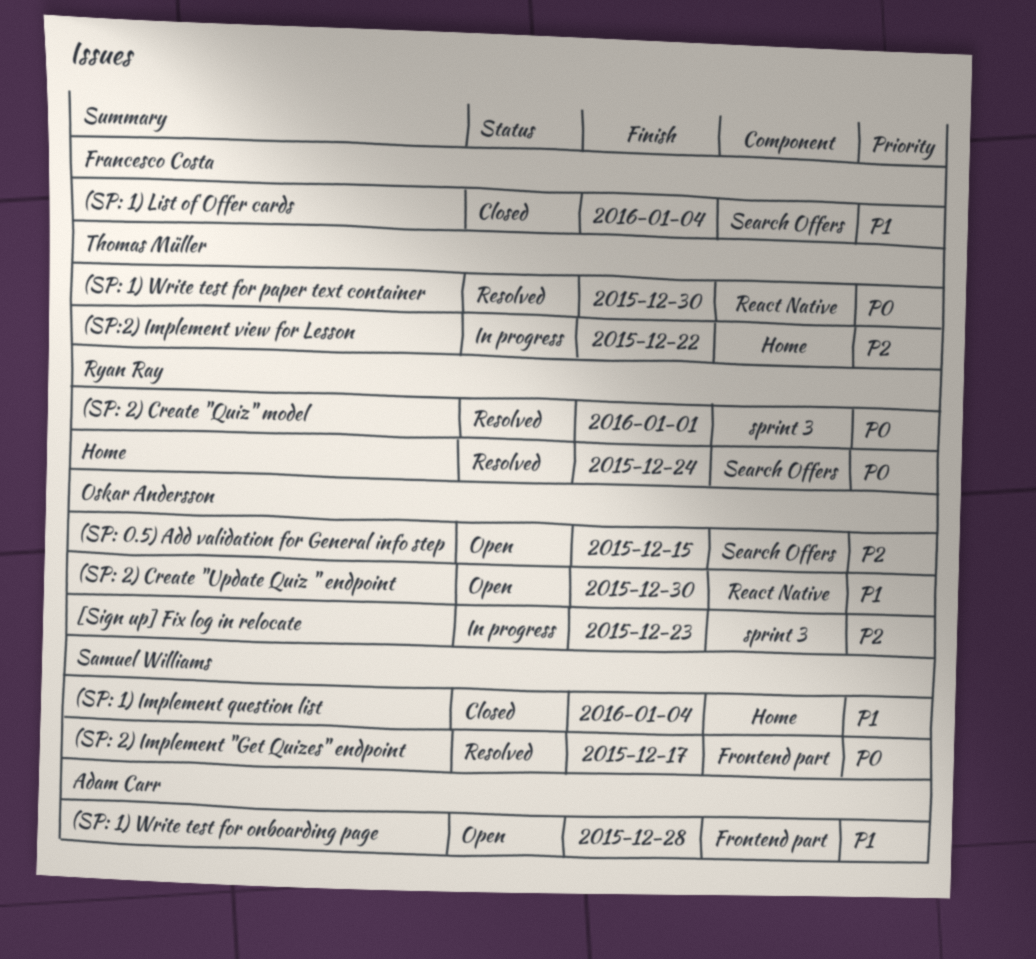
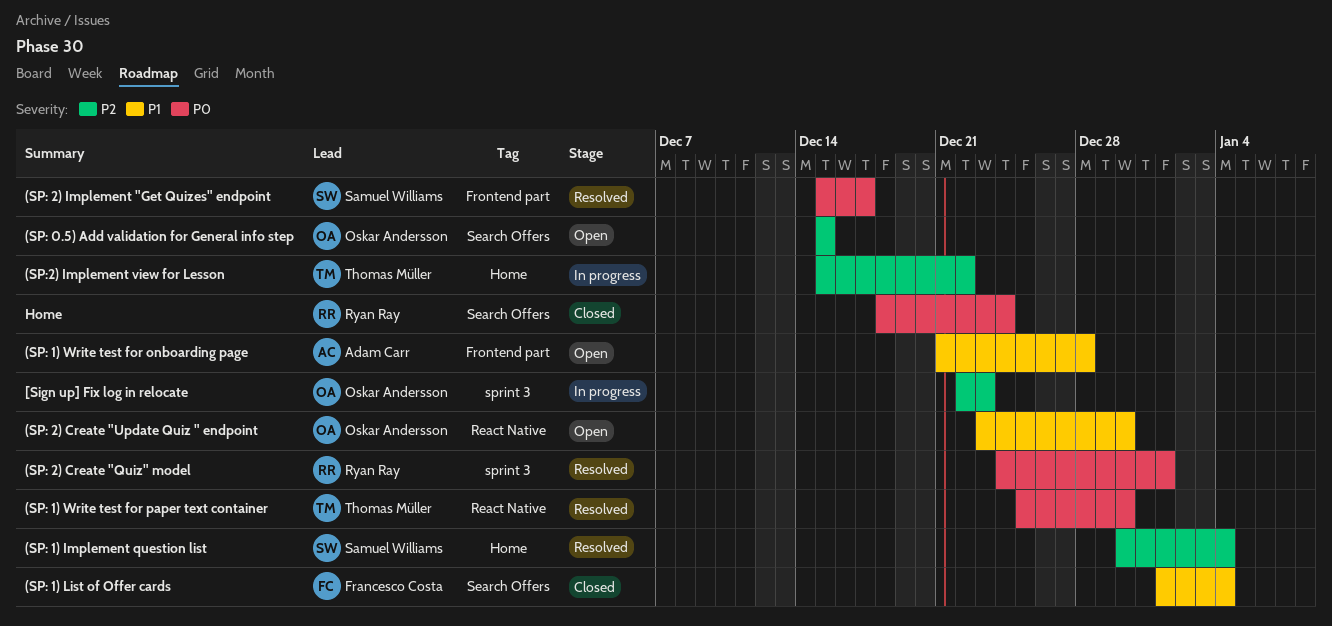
(SP: 1) Implement question list, status: Closed -> Resolved
(SP: 1) Implement question list, priority: P1 -> P2
Home, status: Resolved -> Closed

